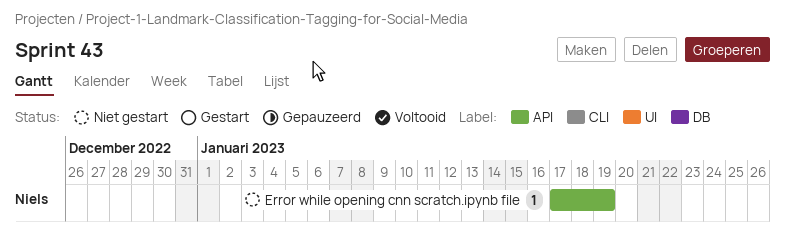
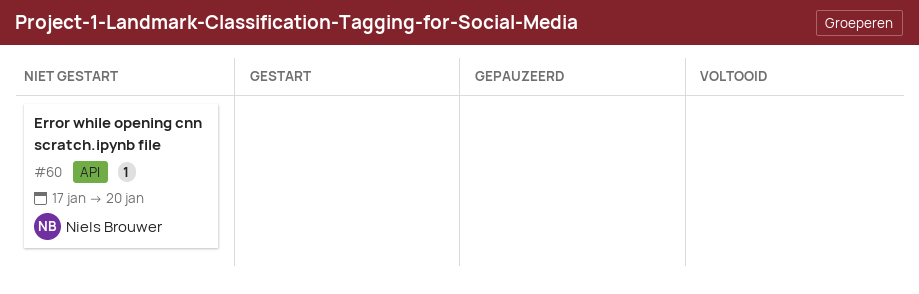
Error while opening cnn scratch.ipynb file, due: Jan 19 -> Jan 20

